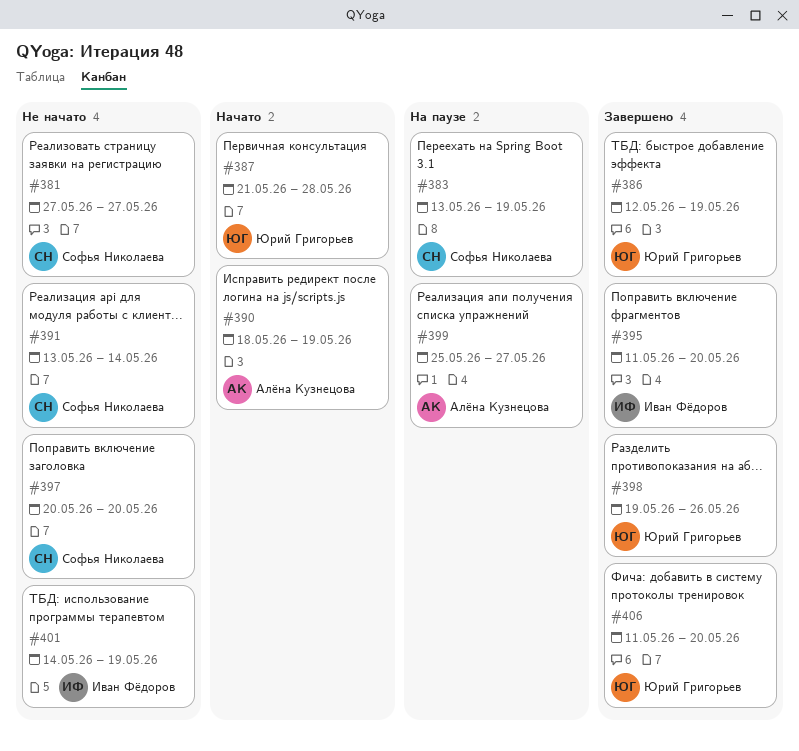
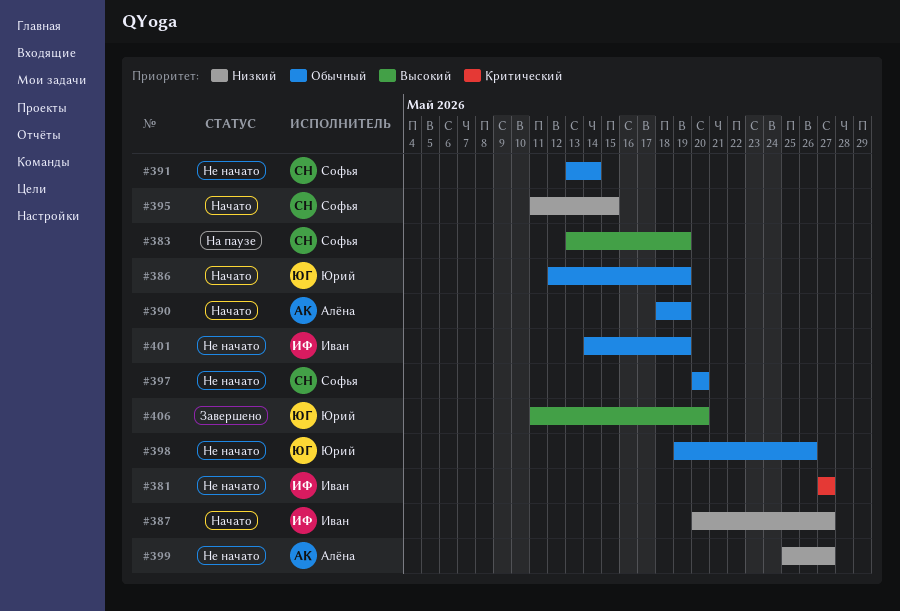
#381, owner: Софья Николаева -> Иван Фёдоров
#386, status: Завершено -> Начато
#387, owner: Юрий Григорьев -> Иван Фёдоров
#387, start: May 21 -> May 20
#387, due: May 28 -> May 27
#395, status: Завершено -> Начато
#395, owner: Иван Фёдоров -> Софья Николаева
#395, due: May 20 -> May 15
#398, status: Завершено -> Не начато
#399, status: На паузе -> Не начато

